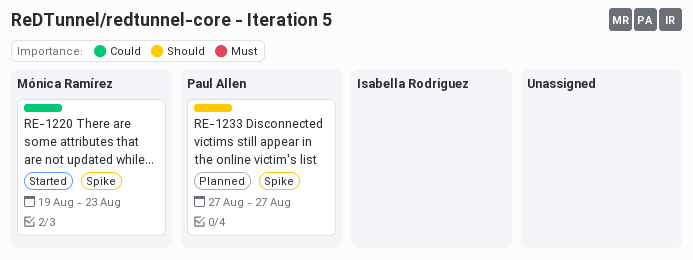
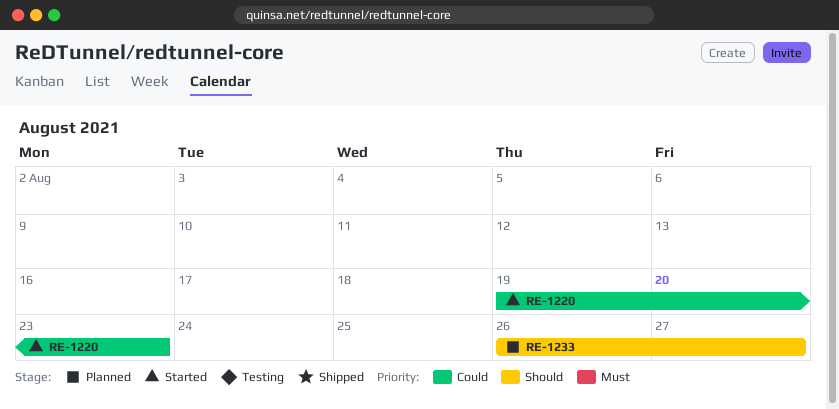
RE-1233, start: Aug 27 -> Aug 26

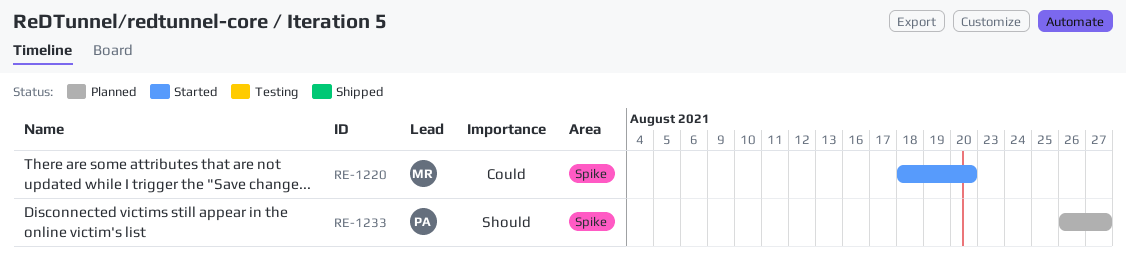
RE-1220, start: Aug 19 -> Aug 18
RE-1220, due: Aug 23 -> Aug 20

